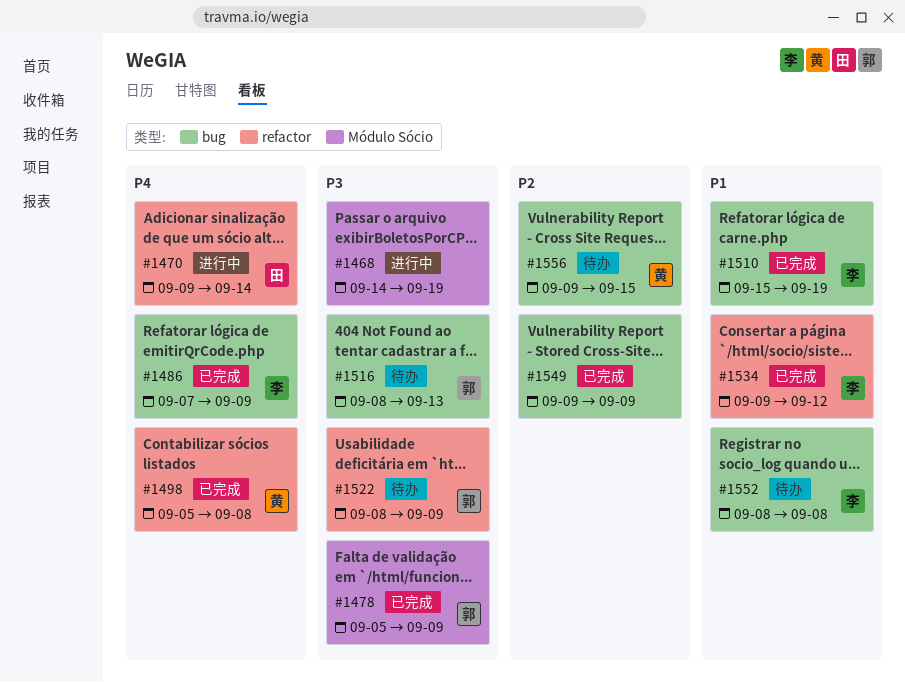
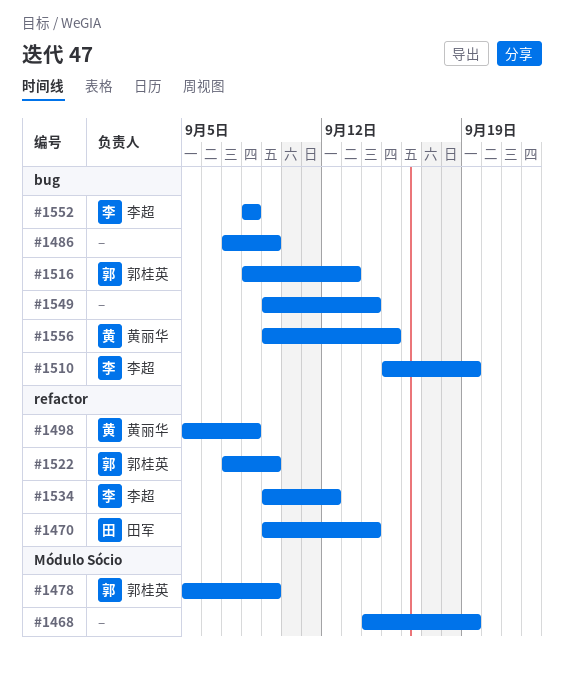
#1486, owner: 李超 -> none
#1522, start: Sep 8 -> Sep 7
#1549, due: Sep 9 -> Sep 14

